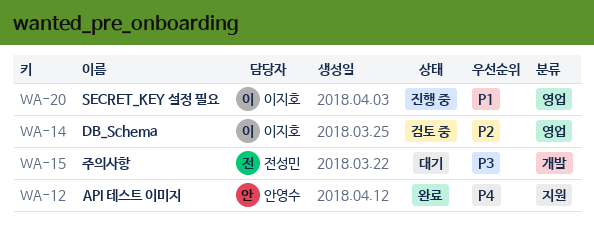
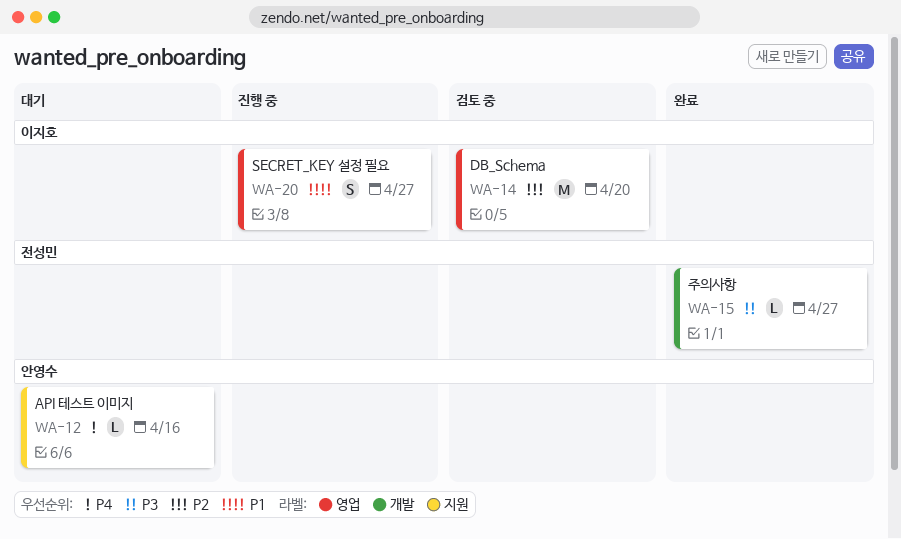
WA-12, status: 완료 -> 대기
WA-15, status: 대기 -> 완료

